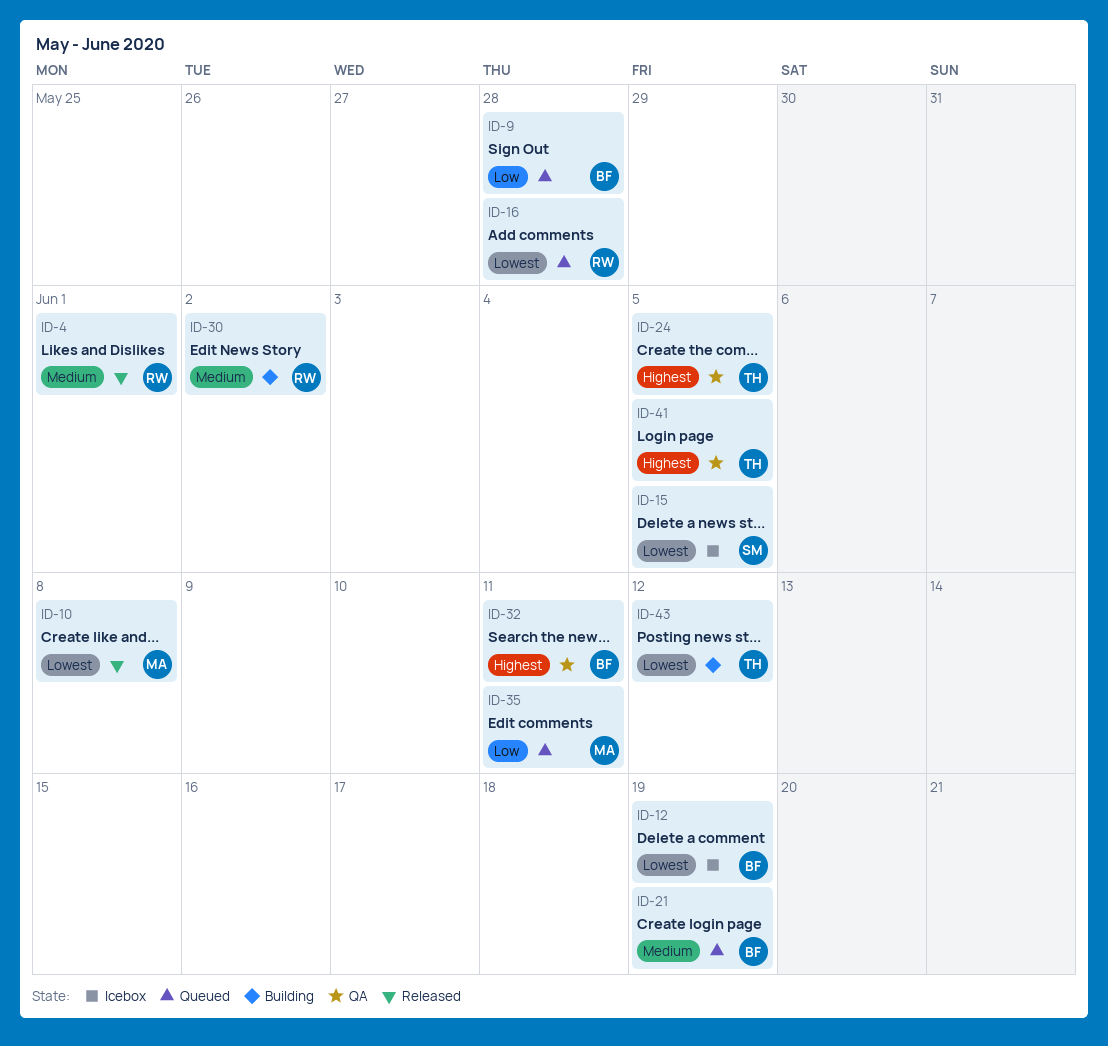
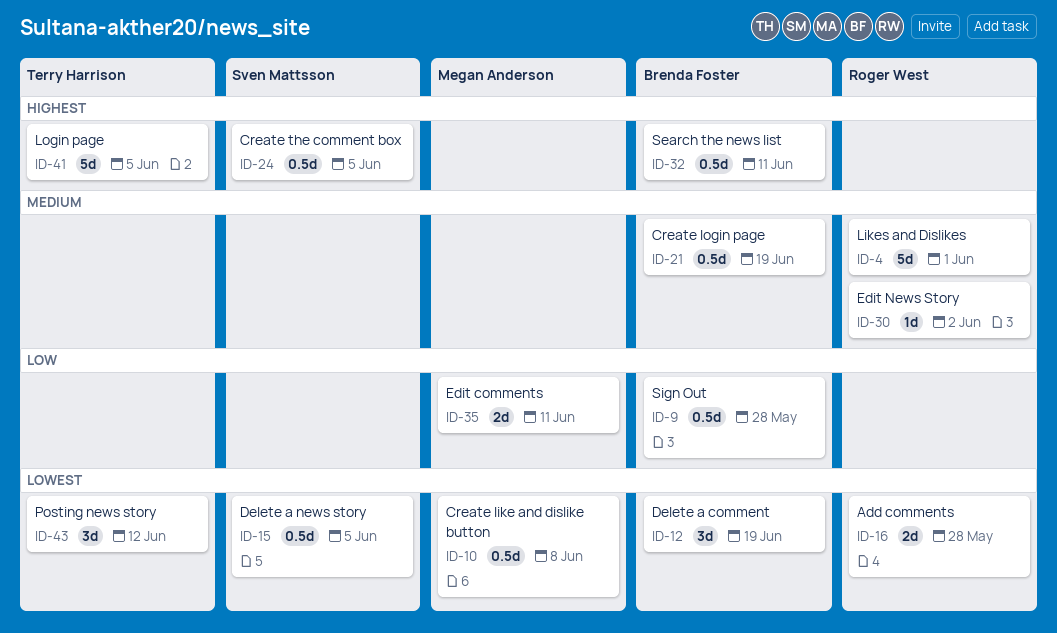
ID-24, owner: Terry Harrison -> Sven Mattsson

